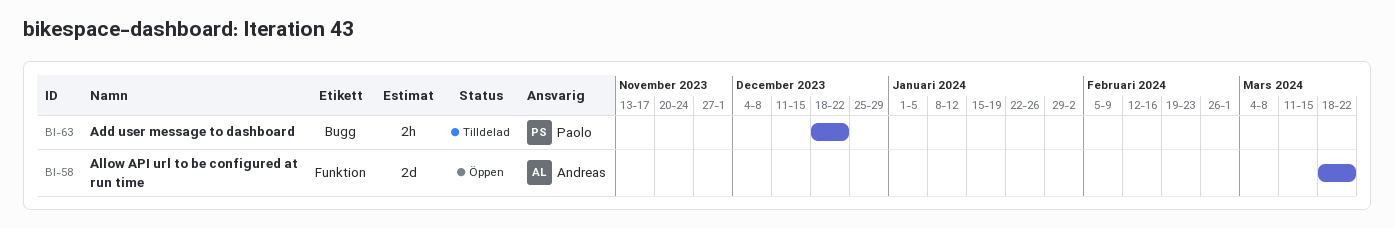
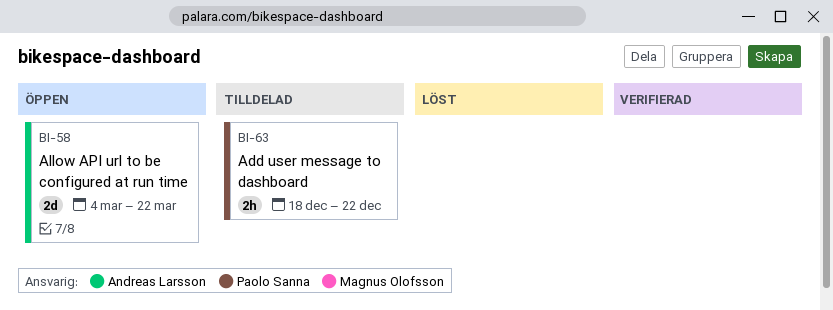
BI-58, start: Mar 18 -> Mar 4

